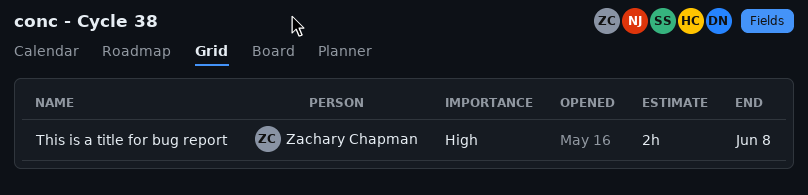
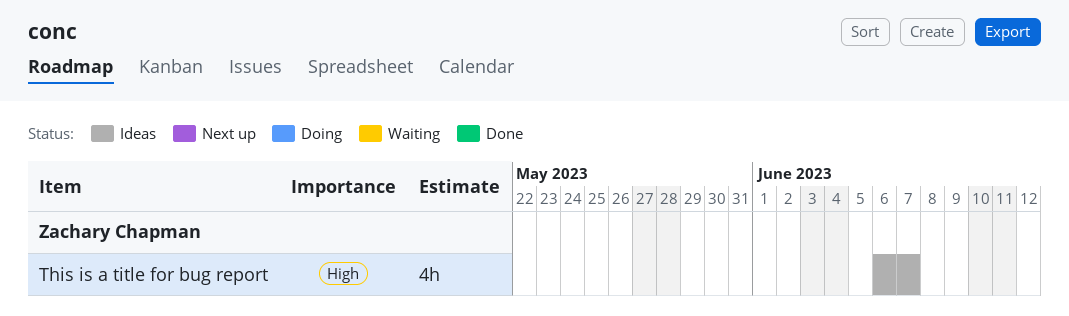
This is a title for bug report, estimate: 2h -> 4h
This is a title for bug report, due: Jun 8 -> Jun 7

